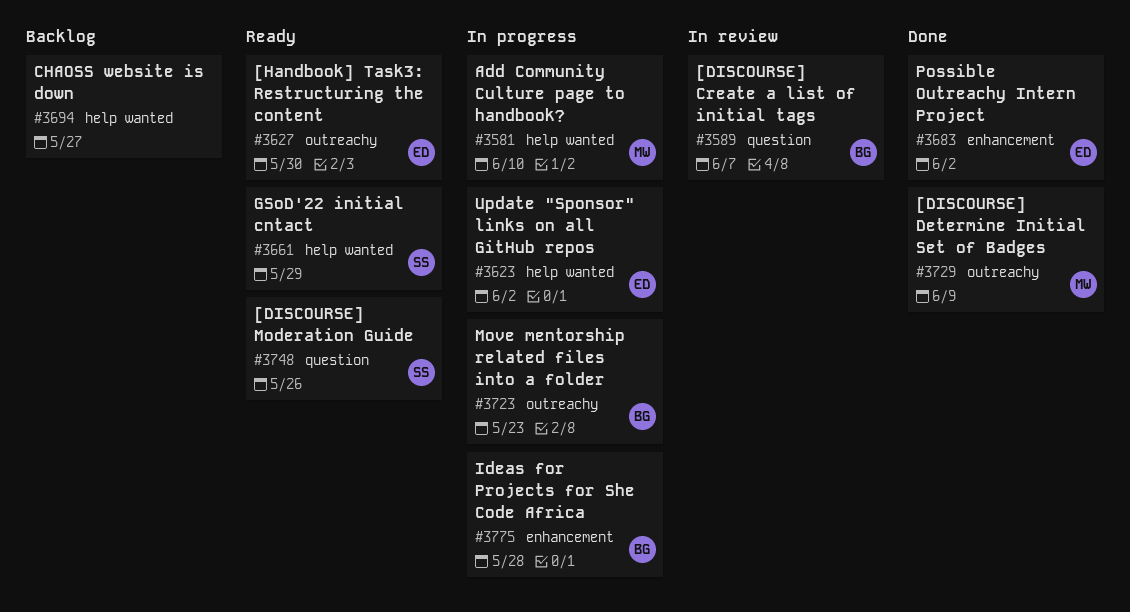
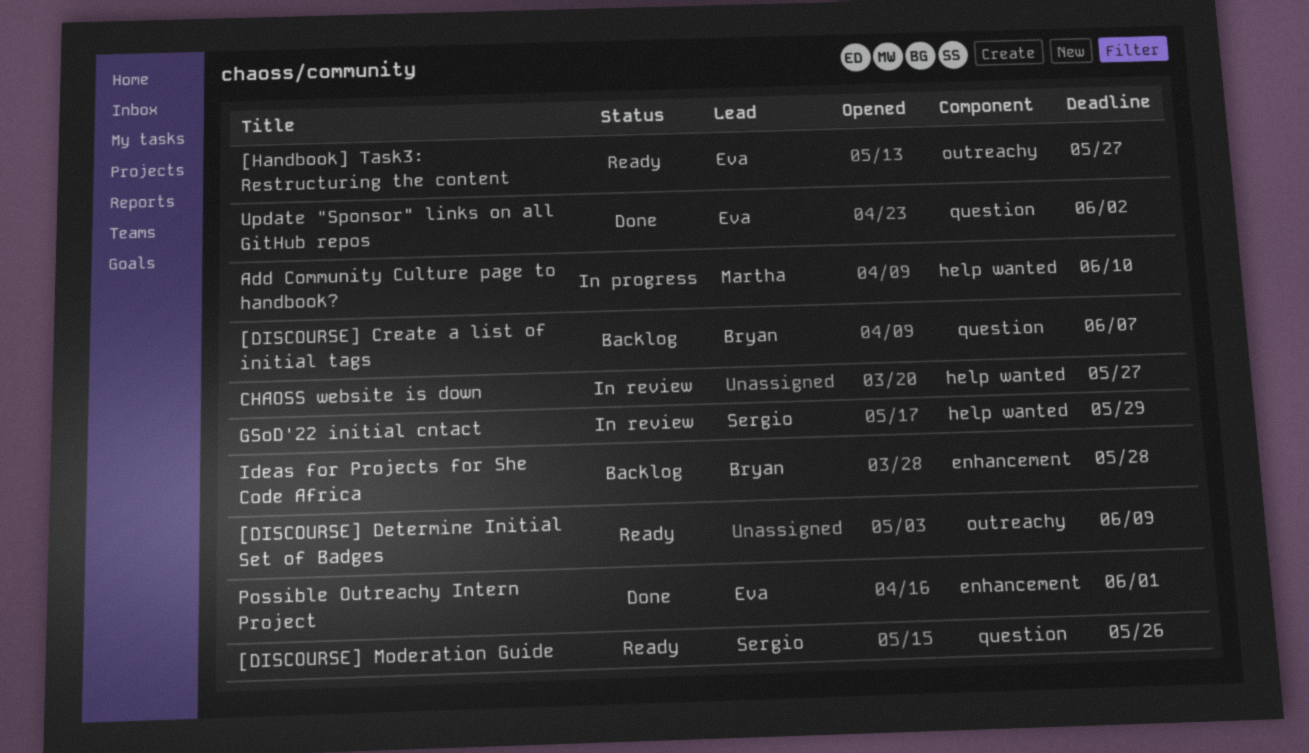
[DISCOURSE] Create a list of initial tags, status: In review -> Backlog
[DISCOURSE] Determine Initial Set of Badges, status: Done -> Ready
[DISCOURSE] Determine Initial Set of Badges, owner: Martha -> none
[Handbook] Task3: Restructuring the content, due: May 30 -> May 27
CHAOSS website is down, status: Backlog -> In review
GSoD'22 initial cntact, status: Ready -> In review
Ideas for Projects for She Code Africa, status: In progress -> Backlog
Move mentorship related files into a folder: present -> none
Possible Outreachy Intern Project, due: Jun 2 -> Jun 1
Update "Sponsor" links on all GitHub repos, status: In progress -> Done
Update "Sponsor" links on all GitHub repos, label: help wanted -> question

